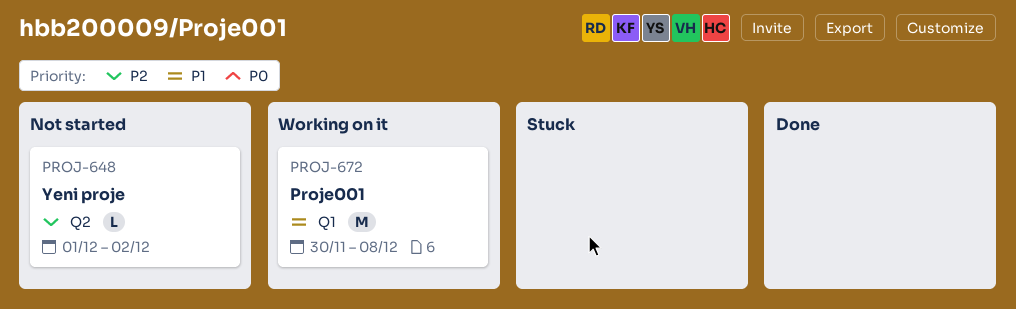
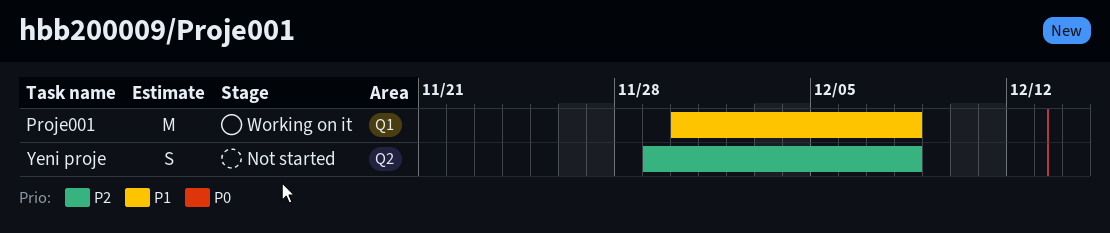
Yeni proje, estimate: L -> S
Yeni proje, start: Dec 1 -> Nov 29
Yeni proje, due: Dec 2 -> Dec 8

